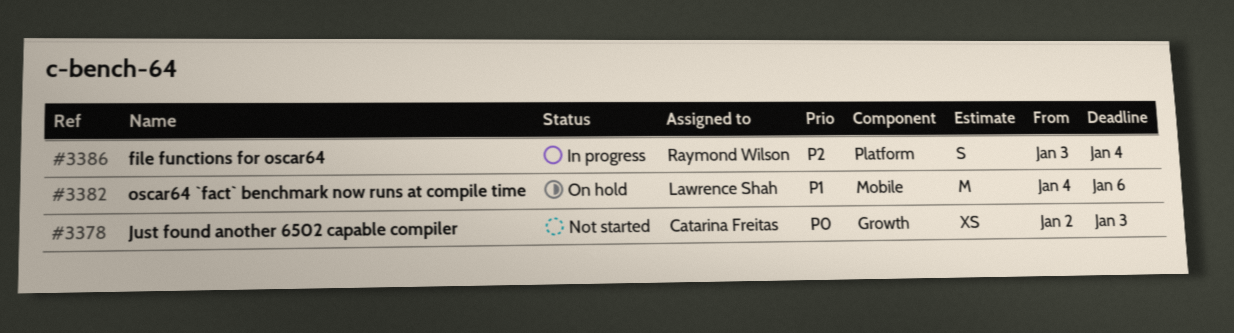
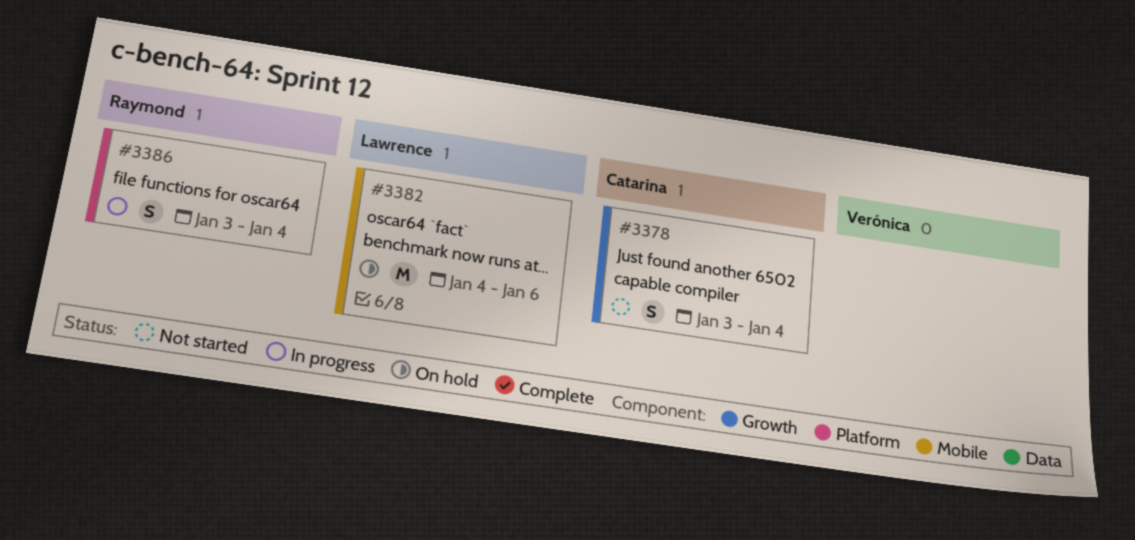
#3378, estimate: XS -> S
#3378, start: Jan 2 -> Jan 3
#3378, due: Jan 3 -> Jan 4

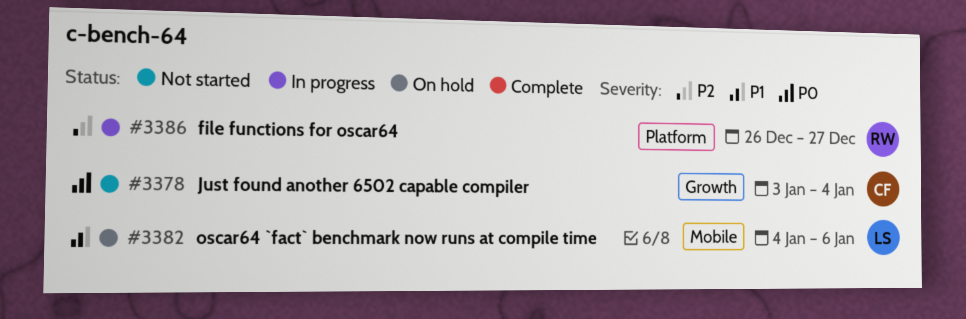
#3386, start: Jan 3 -> Dec 26
#3386, due: Jan 4 -> Dec 27

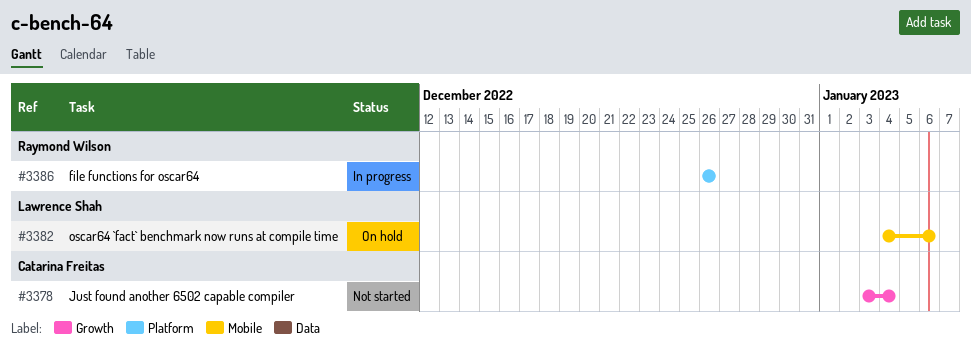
#3386, due: Dec 27 -> Dec 26

